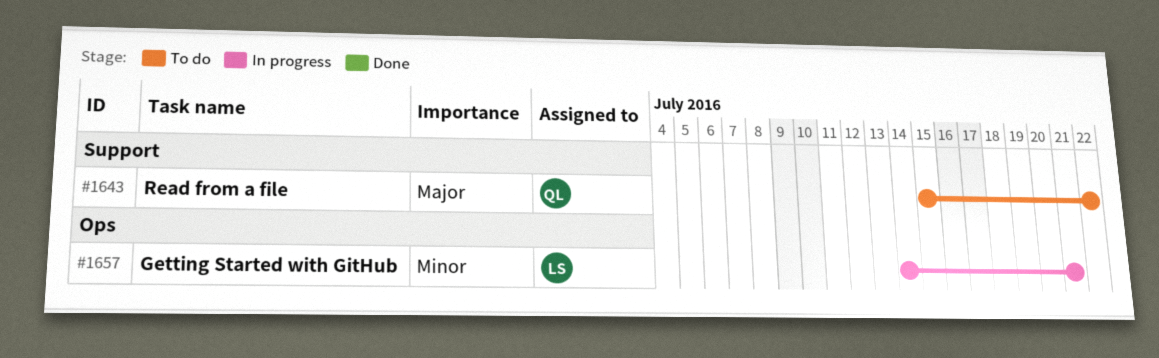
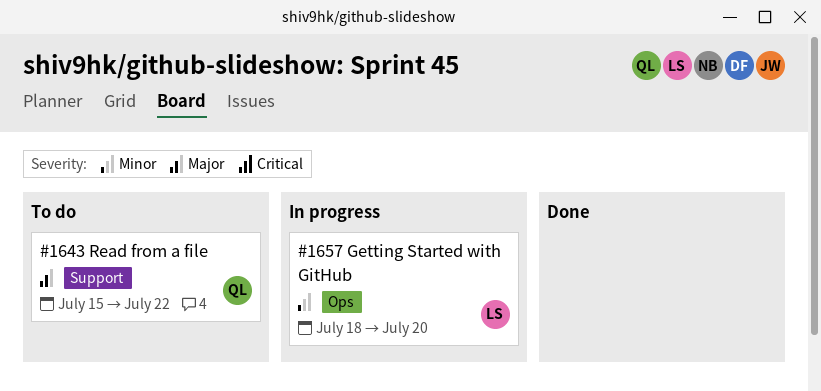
#1657, start: Jul 14 -> Jul 18
#1657, due: Jul 21 -> Jul 20

